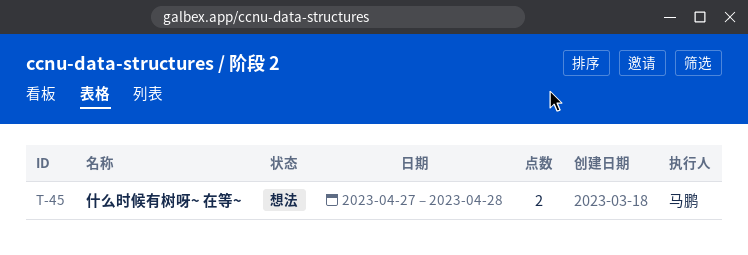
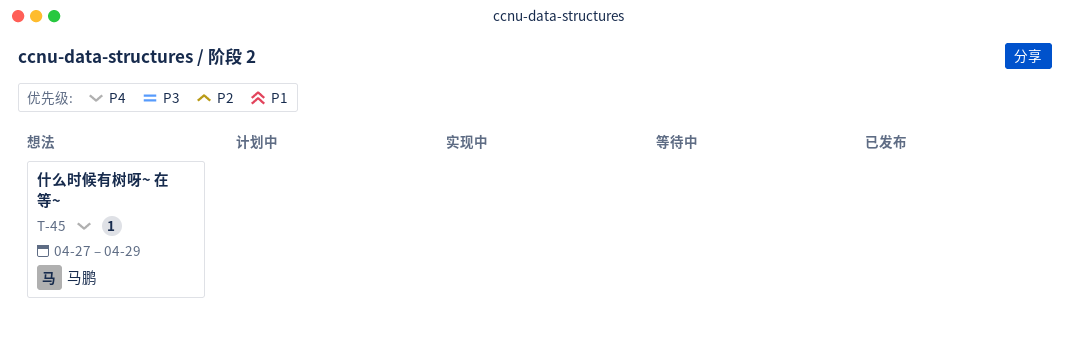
T-45, estimate: 2 -> 1
T-45, due: Apr 28 -> Apr 29

